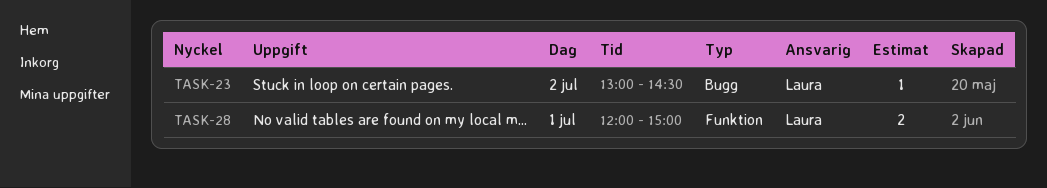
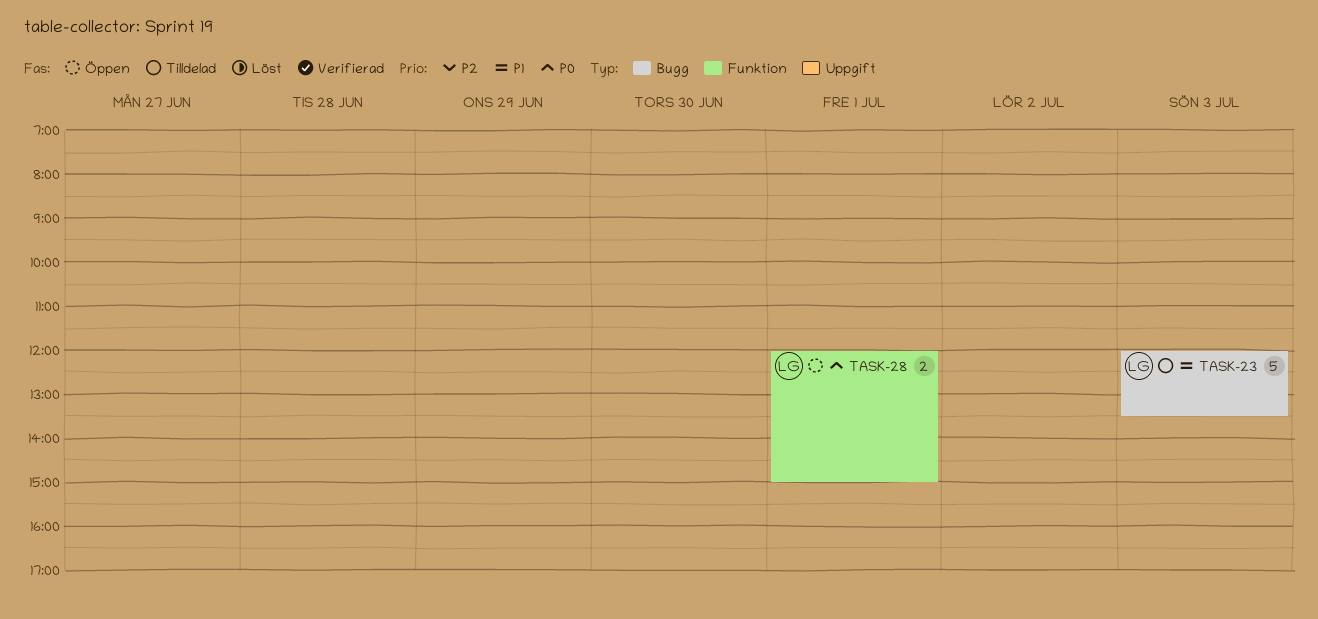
TASK-23, estimate: 1 -> 5
TASK-23, day: Jul 2 -> Jul 3
TASK-23, begins: 13:00 -> 12:00
TASK-23, ends: 14:30 -> 13:30

